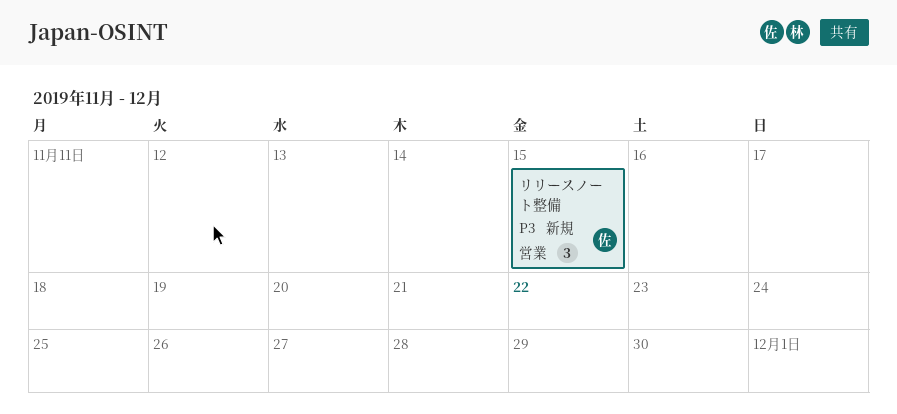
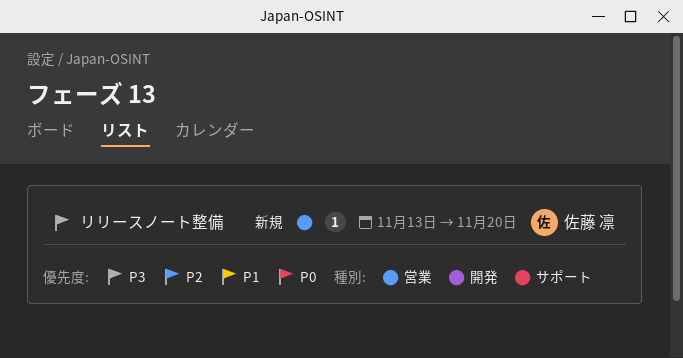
リリースノート整備, estimate: 3 -> 1
リリースノート整備, due: Nov 15 -> Nov 20

